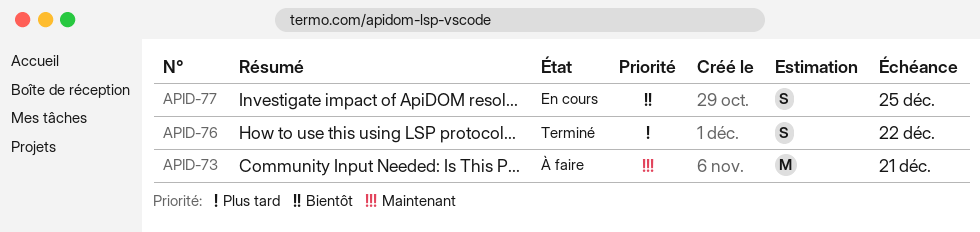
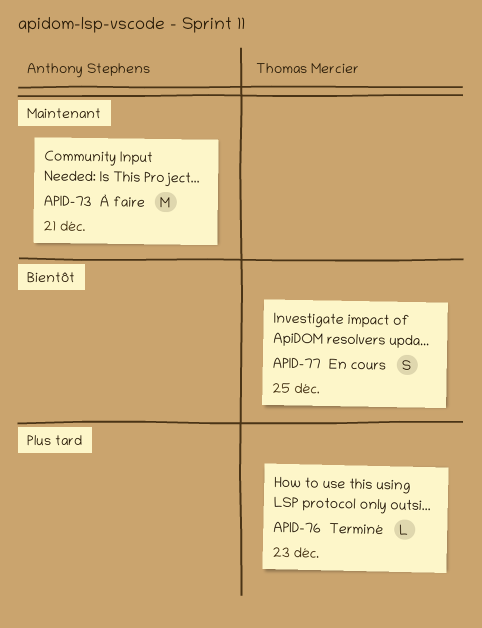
APID-76, estimate: S -> L
APID-76, due: Dec 22 -> Dec 23

